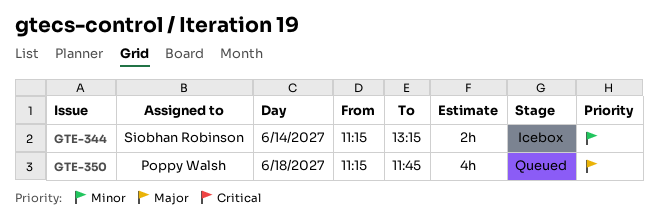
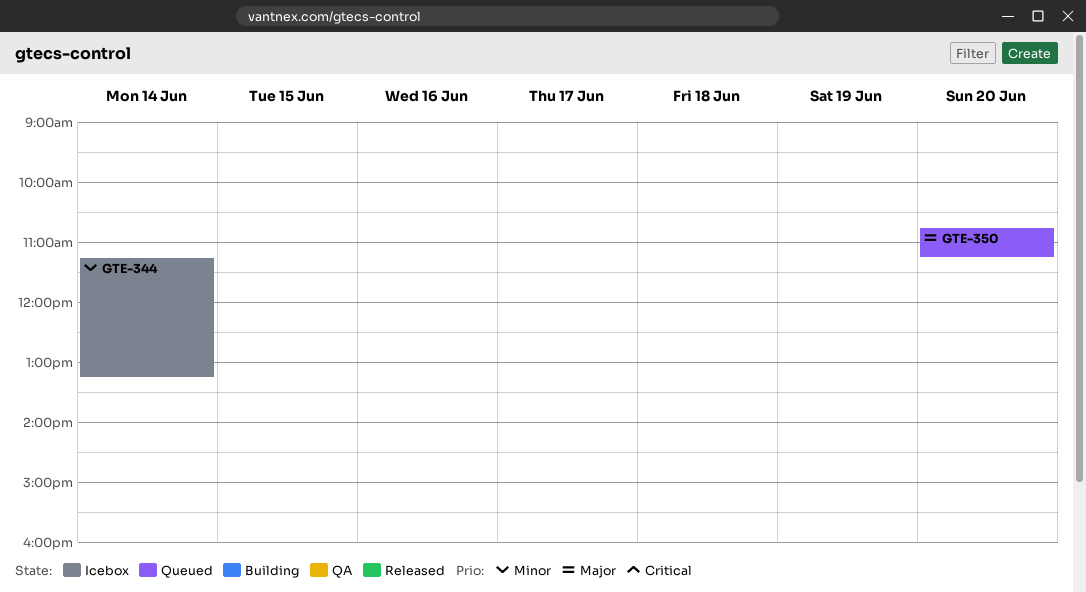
GTE-350, day: Jun 18 -> Jun 20
GTE-350, begins: 11:15 -> 10:45
GTE-350, ends: 11:45 -> 11:15

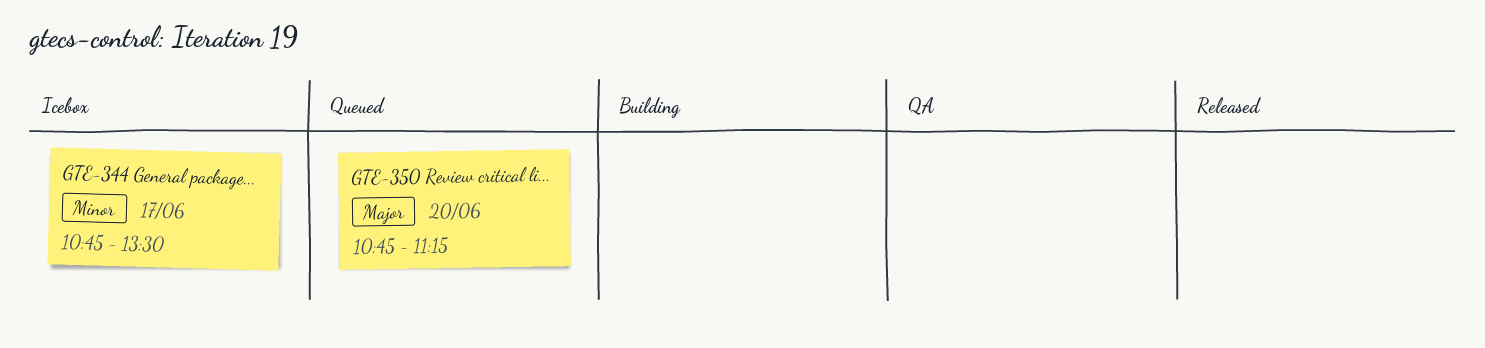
GTE-344, day: Jun 14 -> Jun 17
GTE-344, begins: 11:15 -> 10:45
GTE-344, ends: 13:15 -> 13:30

